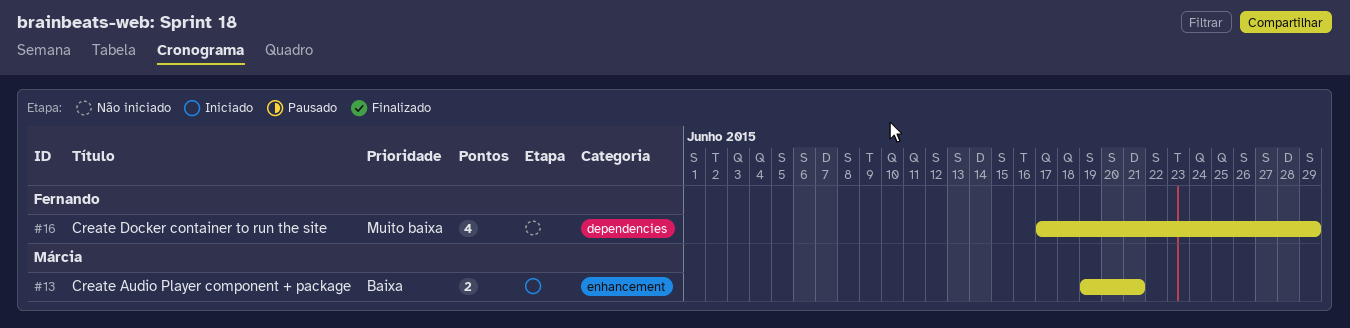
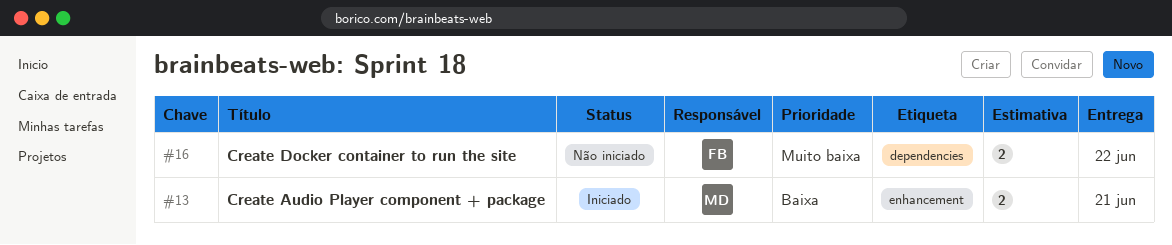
#16, estimate: 4 -> 2
#16, due: Jun 29 -> Jun 22

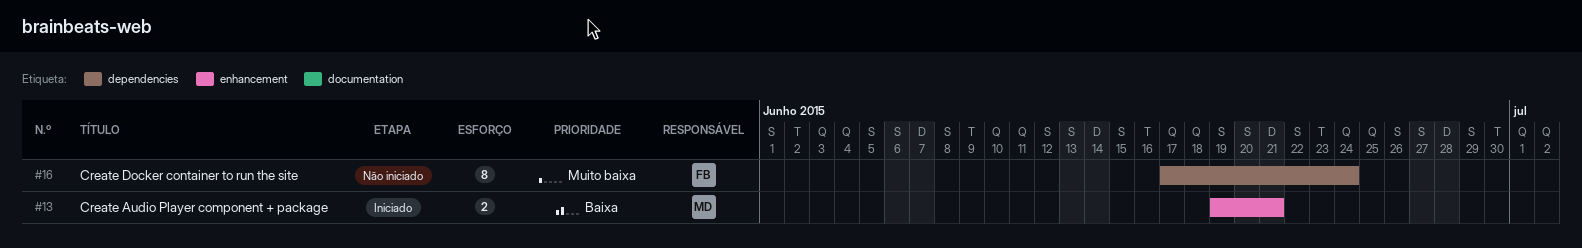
#16, estimate: 2 -> 8
#16, due: Jun 22 -> Jun 24

